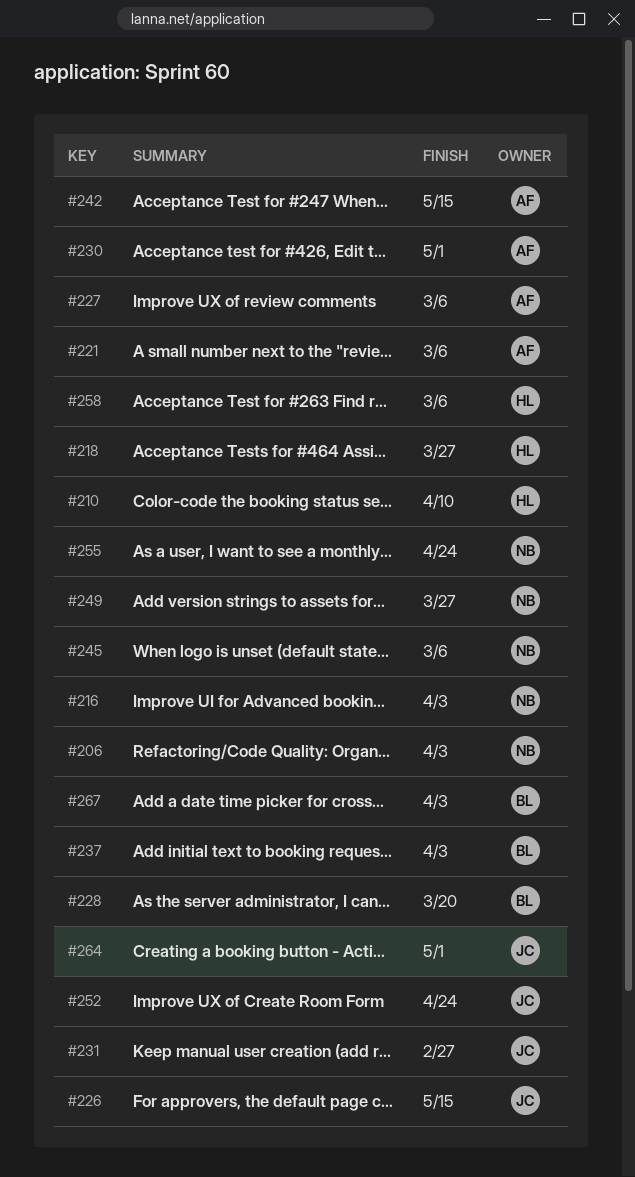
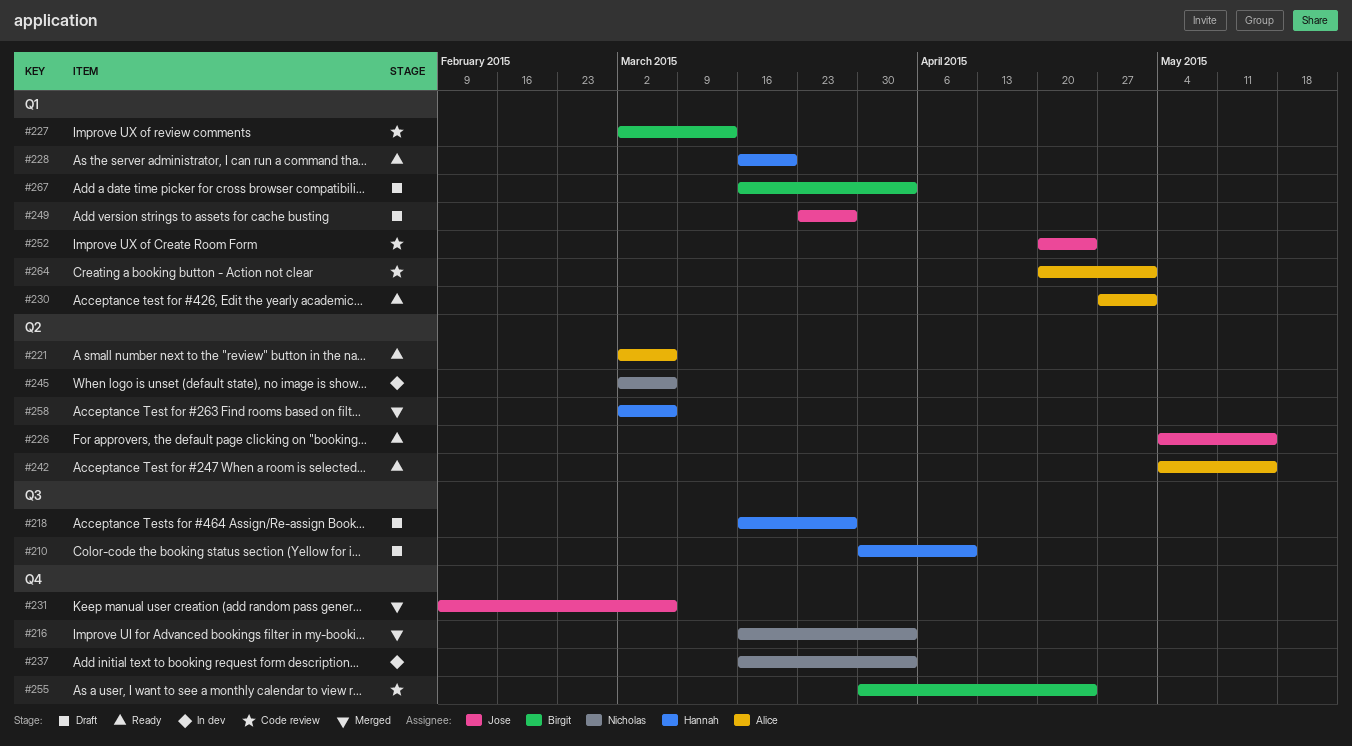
#206: present -> none
#227, owner: Alice -> Birgit
#227, due: Mar 6 -> Mar 13
#228, owner: Birgit -> Hannah
#231, due: Feb 27 -> Mar 6
#237, owner: Birgit -> Nicholas
#249, owner: Nicholas -> Jose
#255, owner: Nicholas -> Birgit
#264, owner: Jose -> Alice

